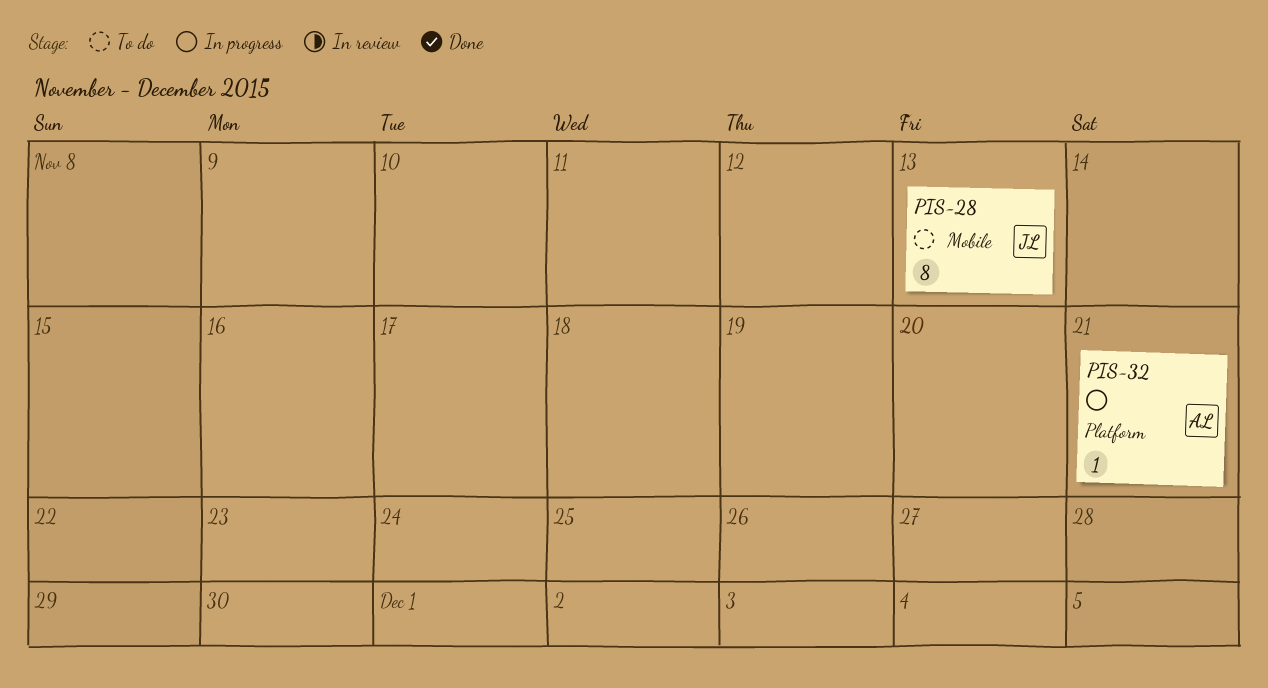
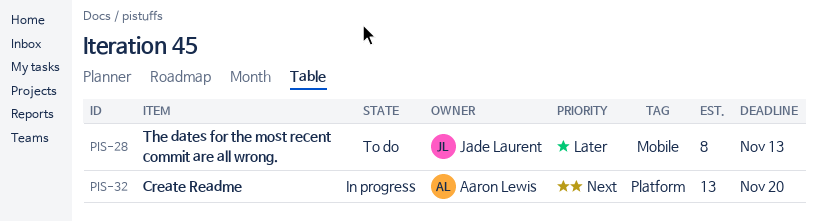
PIS-32, estimate: 1 -> 13
PIS-32, due: Nov 21 -> Nov 20

